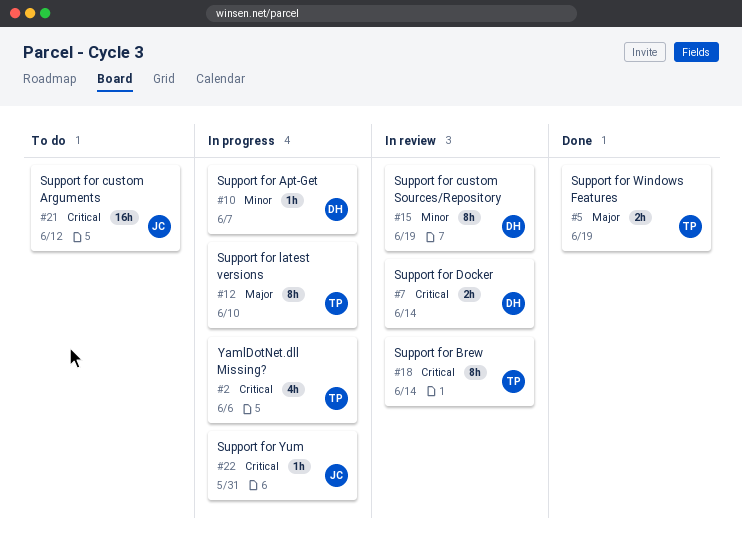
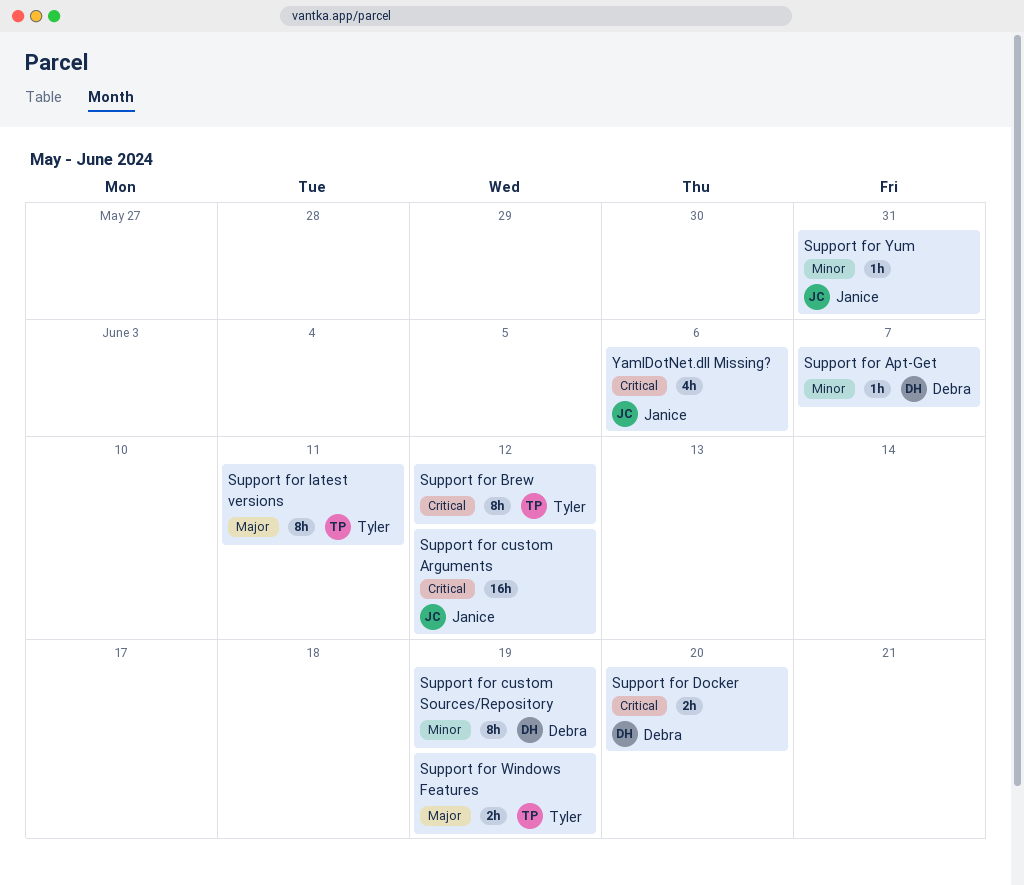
Support for Brew, due: Jun 14 -> Jun 12
Support for Docker, due: Jun 14 -> Jun 20
Support for latest versions, due: Jun 10 -> Jun 11
Support for Yum, priority: Critical -> Minor
YamlDotNet.dll Missing?, owner: Tyler -> Janice

